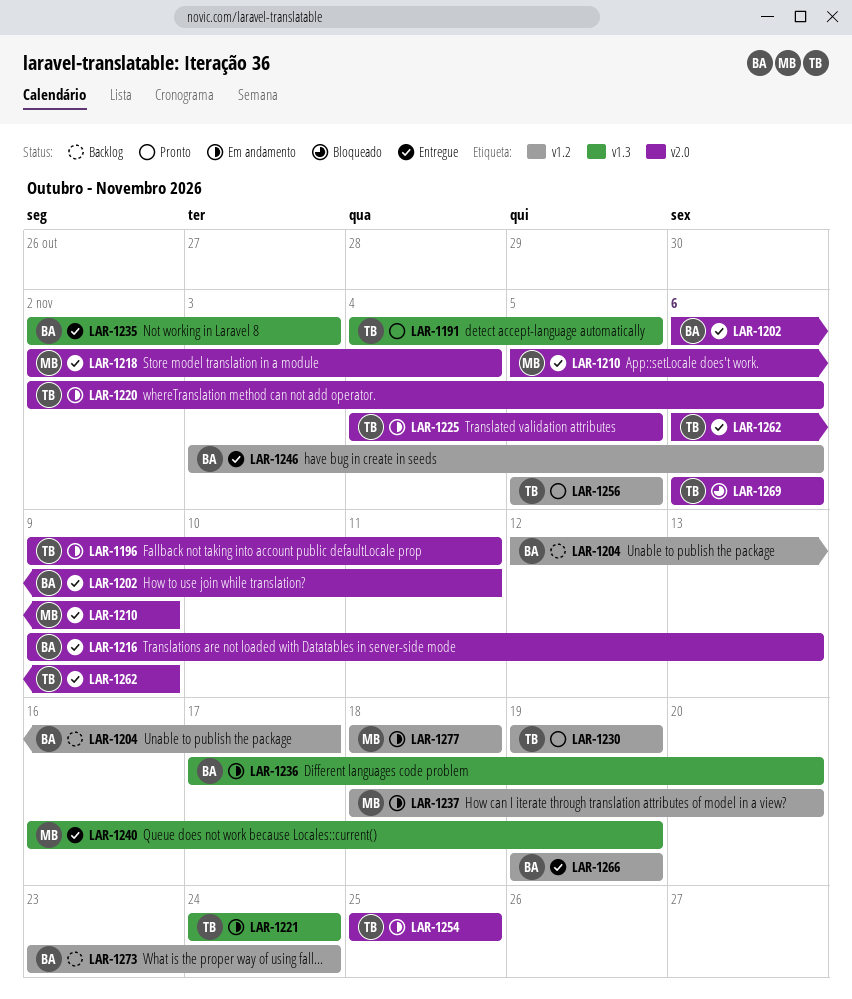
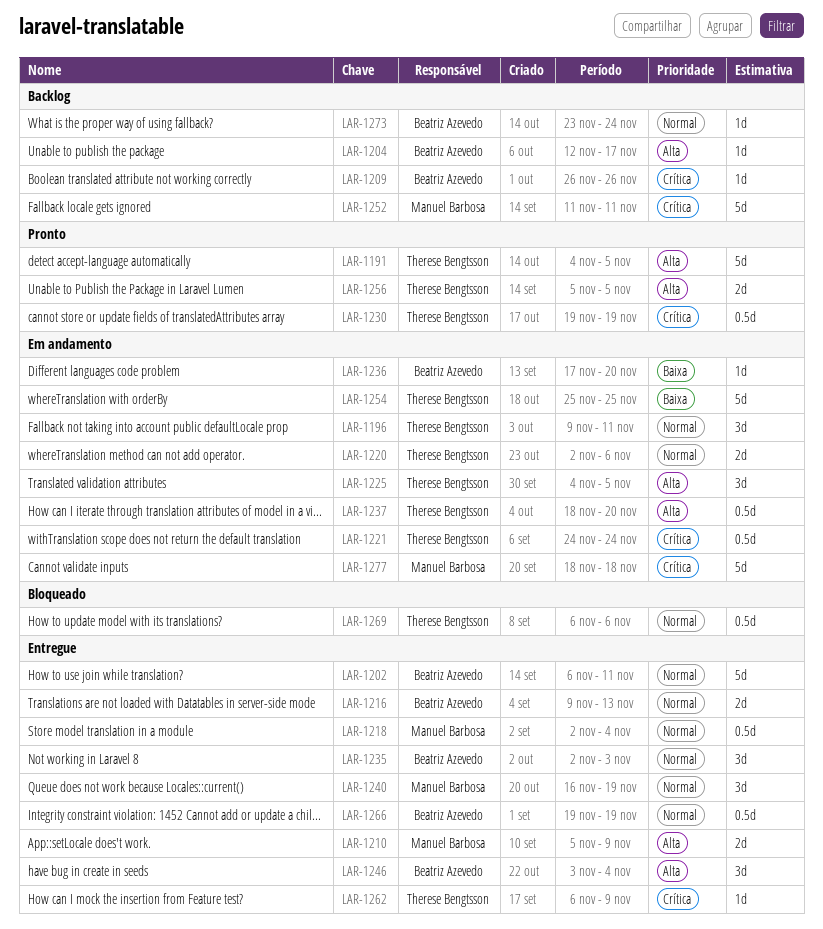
LAR-1209: none -> present
LAR-1237, owner: Manuel Barbosa -> Therese Bengtsson
LAR-1246, due: Nov 6 -> Nov 4
LAR-1252: none -> present

